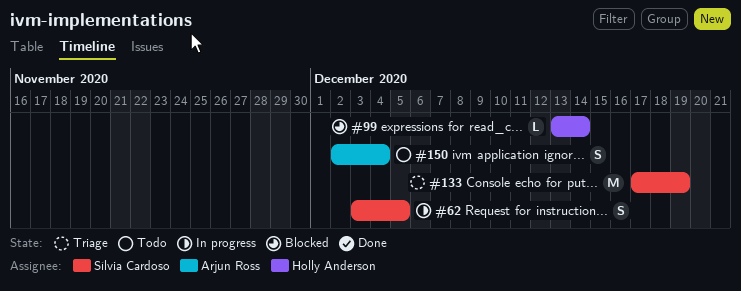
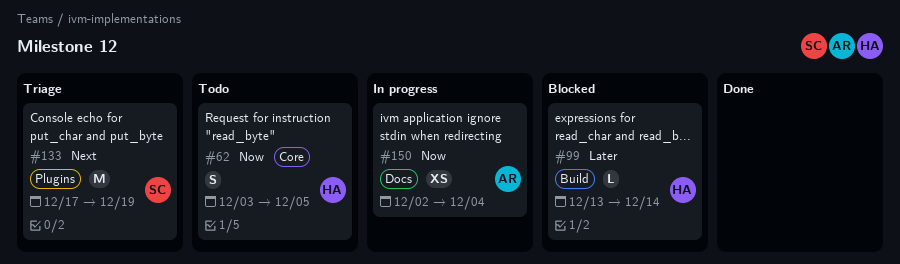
#62, status: In progress -> Todo
#62, owner: Sílvia Cardoso -> Holly Anderson
#150, status: Todo -> In progress
#150, estimate: S -> XS

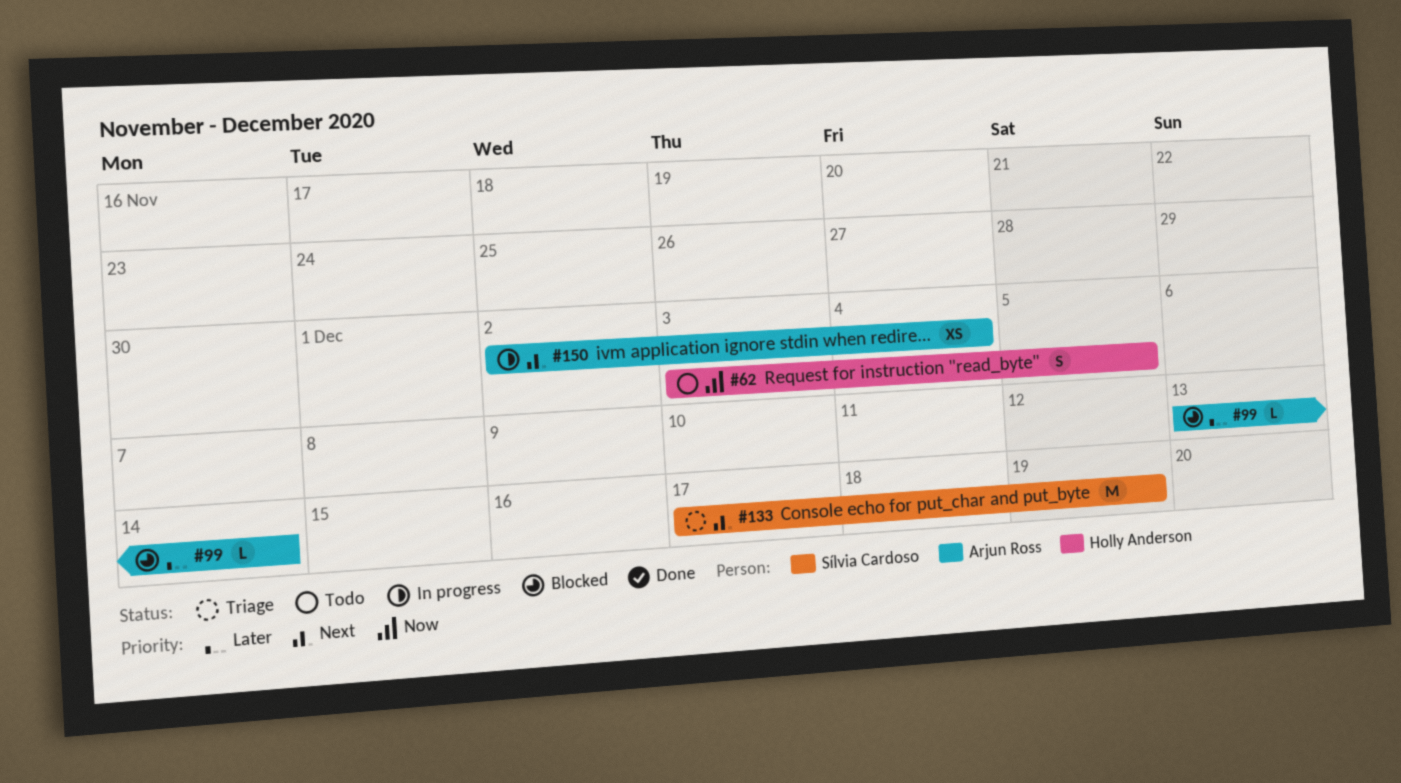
#99, owner: Holly Anderson -> Arjun Ross
#150, priority: Now -> Next

